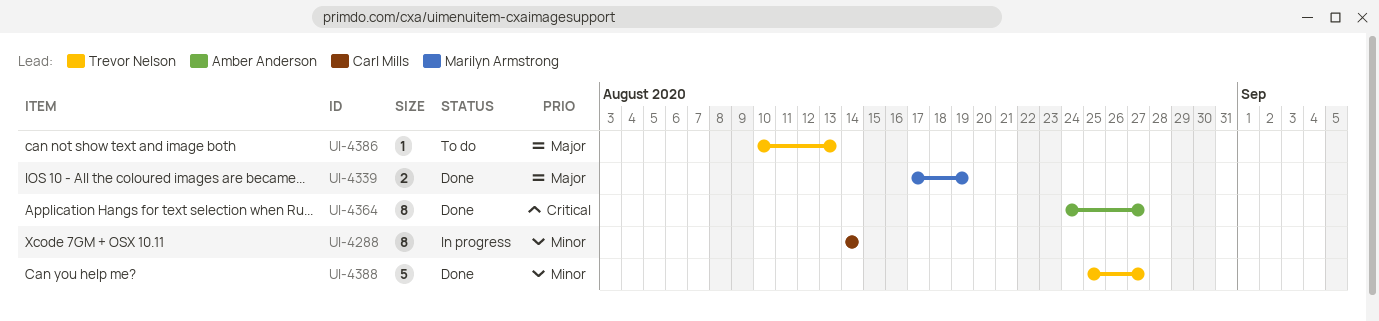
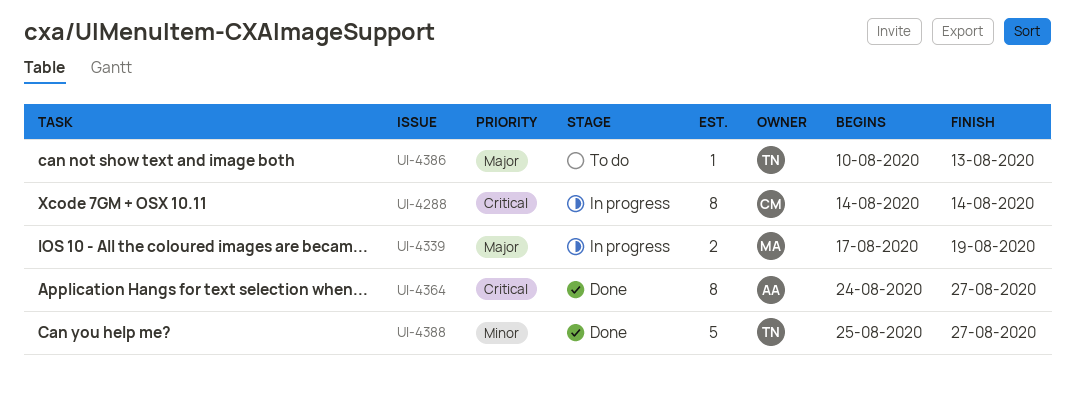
UI-4288, priority: Minor -> Critical
UI-4339, status: Done -> In progress

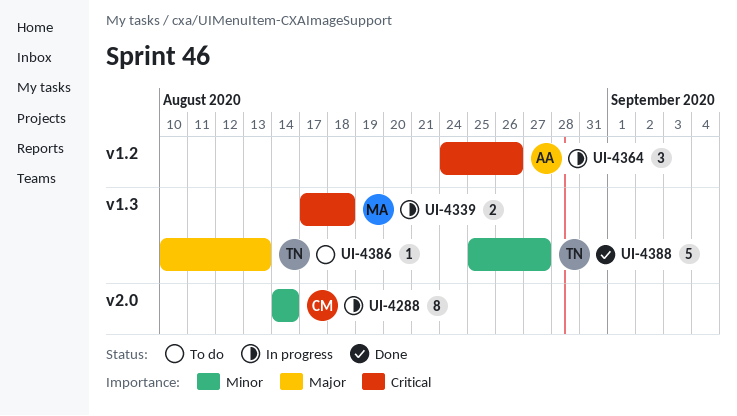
UI-4288, priority: Critical -> Minor
UI-4339, priority: Major -> Critical
UI-4339, due: Aug 19 -> Aug 18
UI-4364, status: Done -> In progress
UI-4364, estimate: 8 -> 3
UI-4364, due: Aug 27 -> Aug 26

